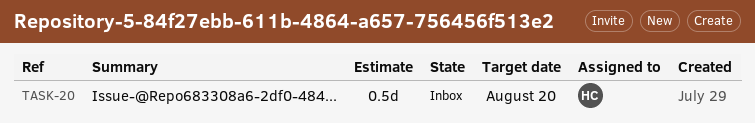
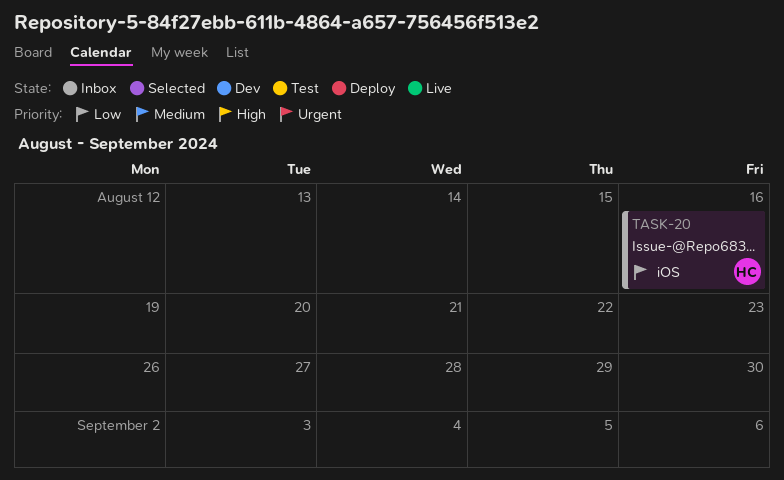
TASK-20, due: Aug 20 -> Aug 16

